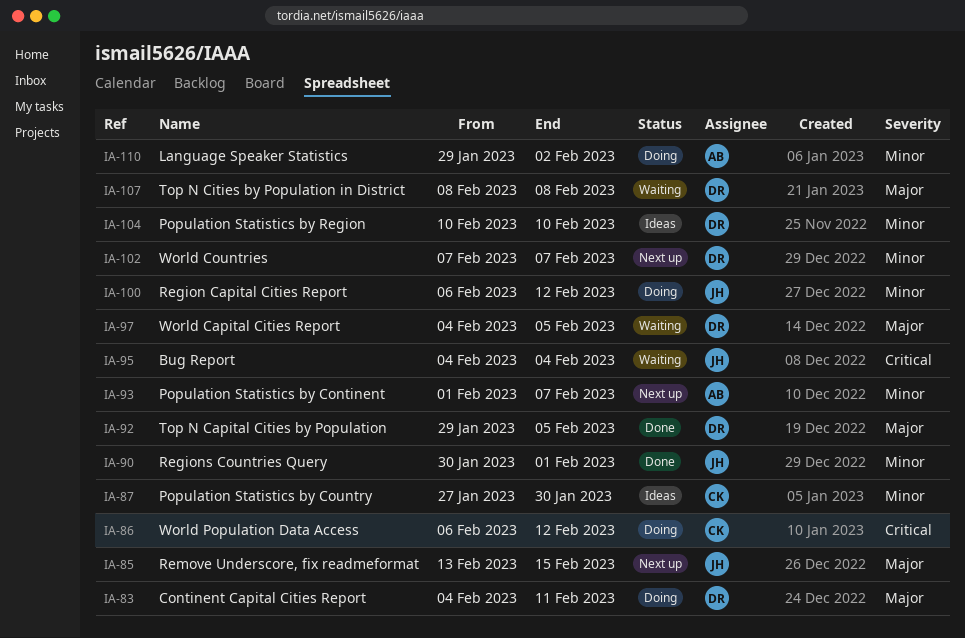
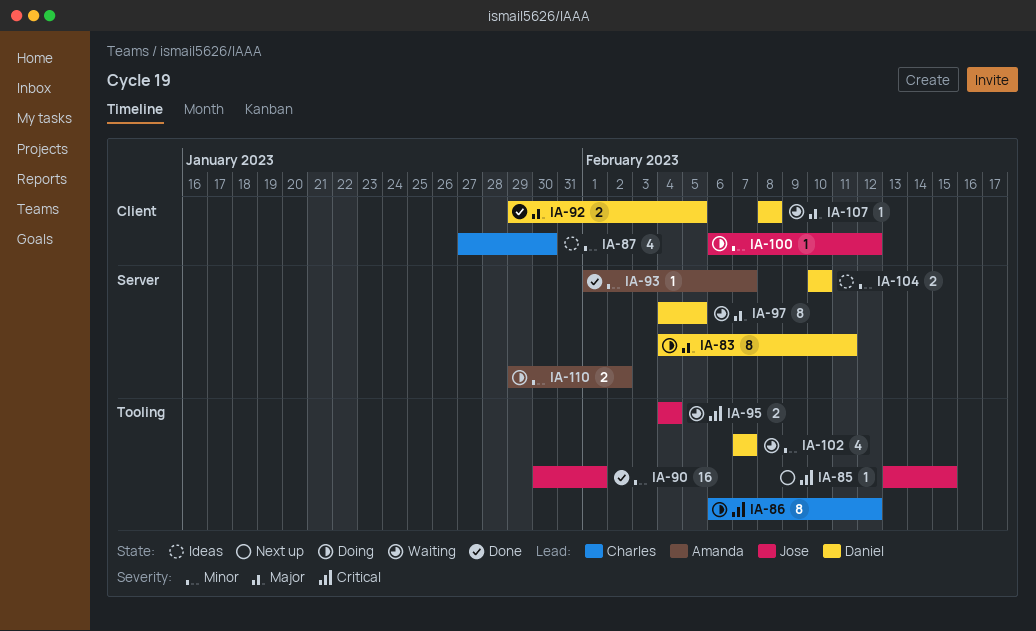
IA-85, priority: Major -> Critical
IA-93, status: Next up -> Done
IA-102, status: Next up -> Waiting

